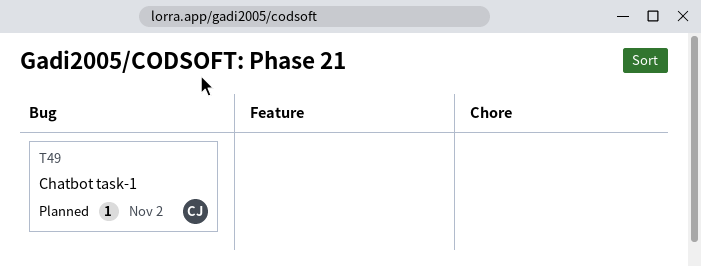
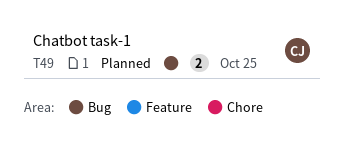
T49, estimate: 1 -> 2
T49, due: Nov 2 -> Oct 25

